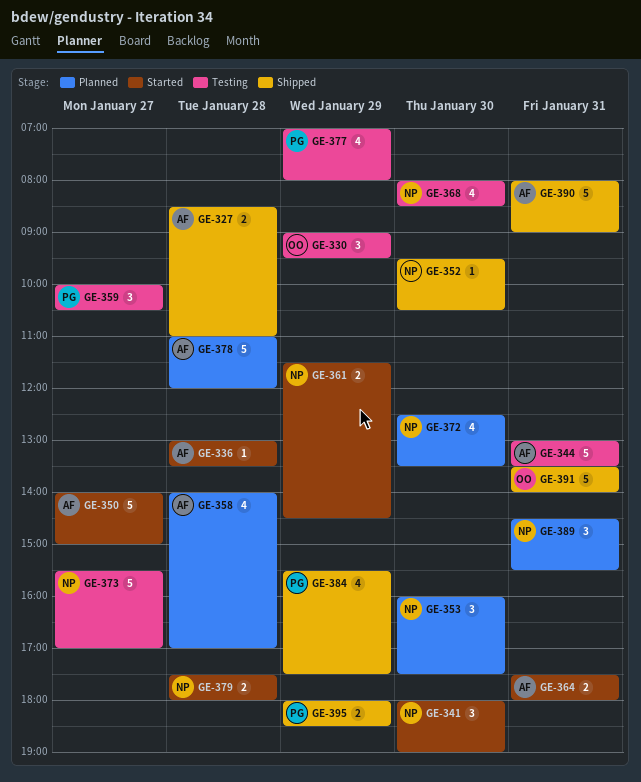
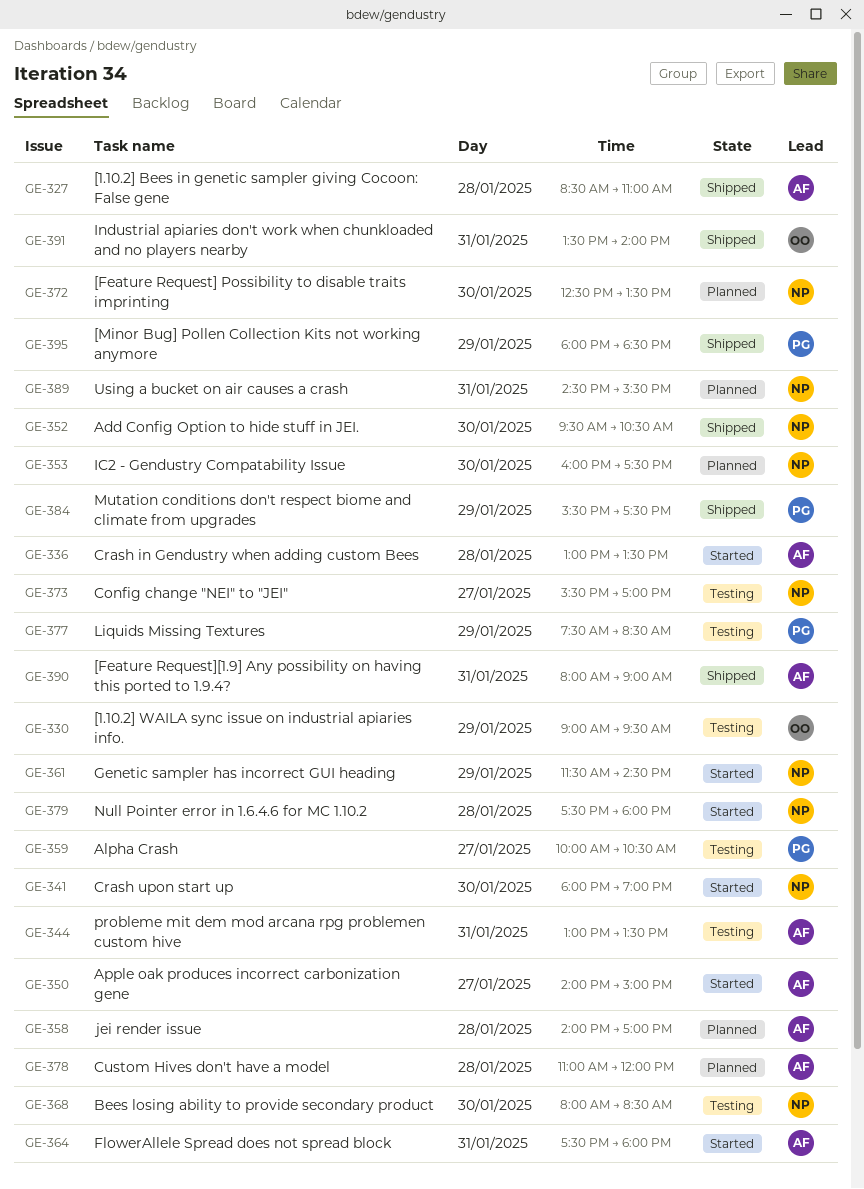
GE-377, begins: 07:00 -> 07:30
GE-377, ends: 08:00 -> 08:30

